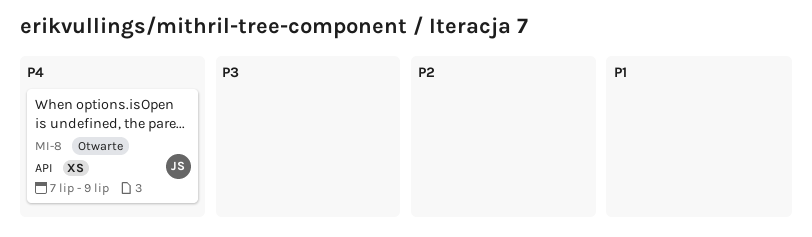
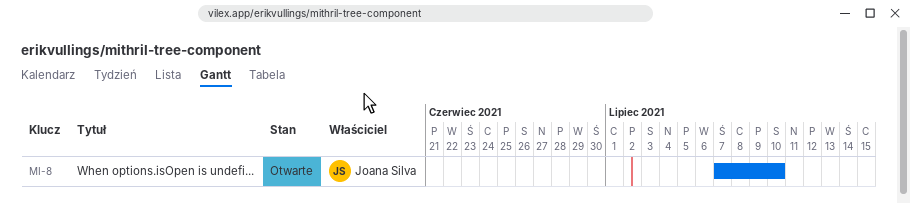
MI-8, due: Jul 9 -> Jul 10

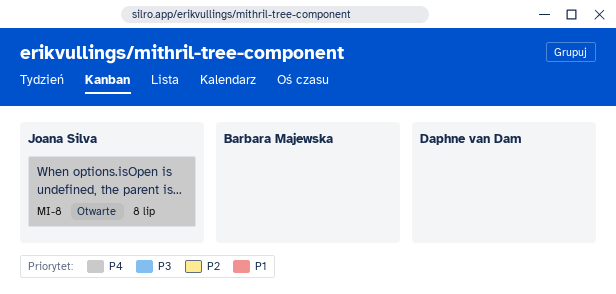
MI-8, due: Jul 10 -> Jul 8

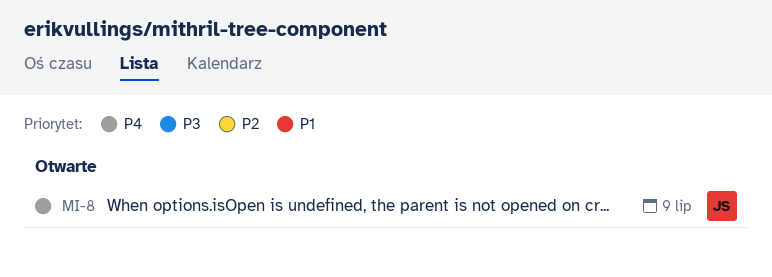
MI-8, due: Jul 8 -> Jul 9

